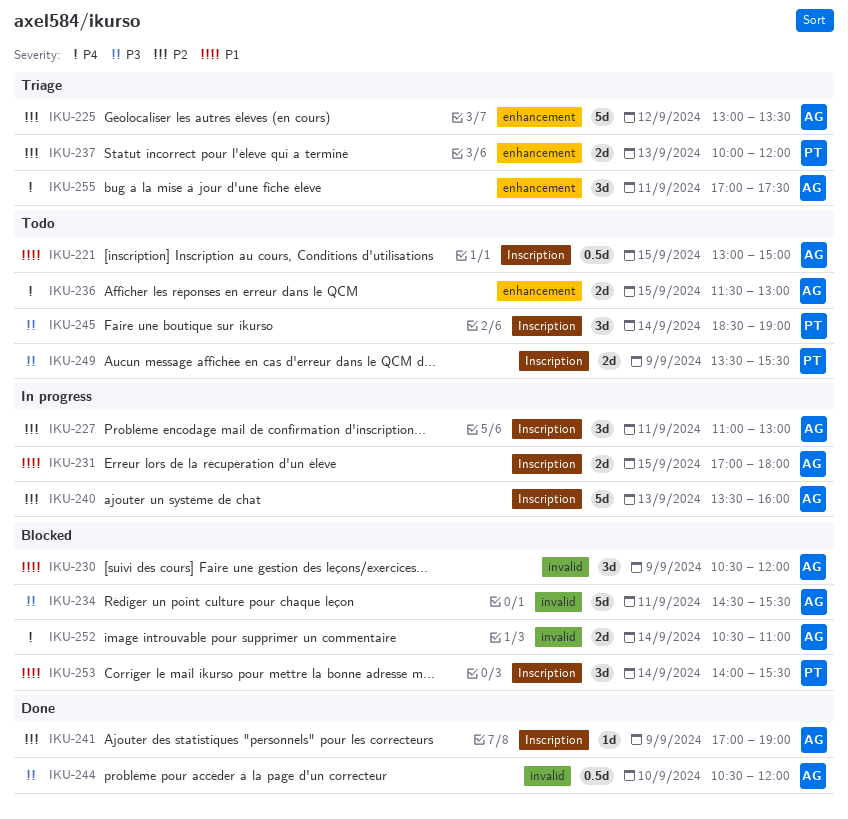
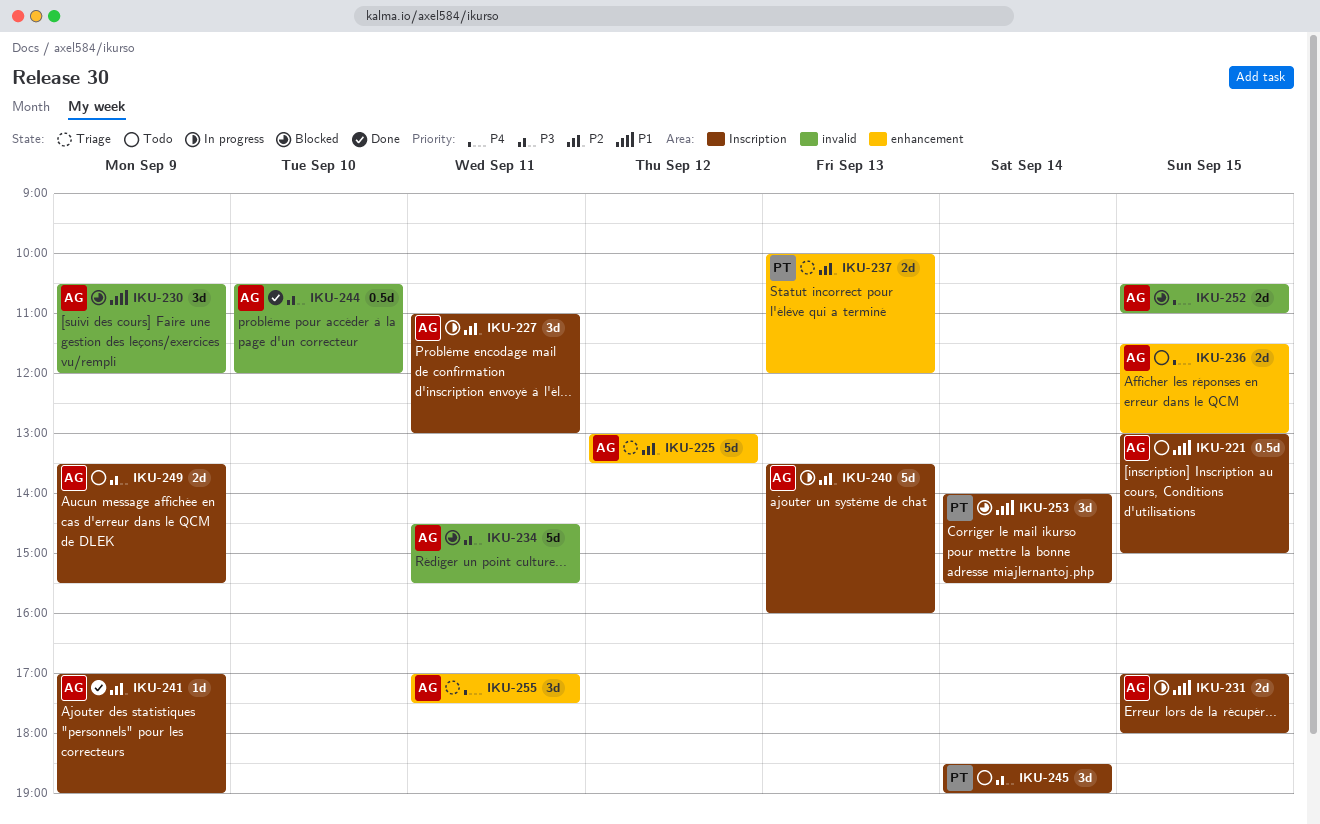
IKU-249, owner: PT -> AG
IKU-252, day: Sep 14 -> Sep 15

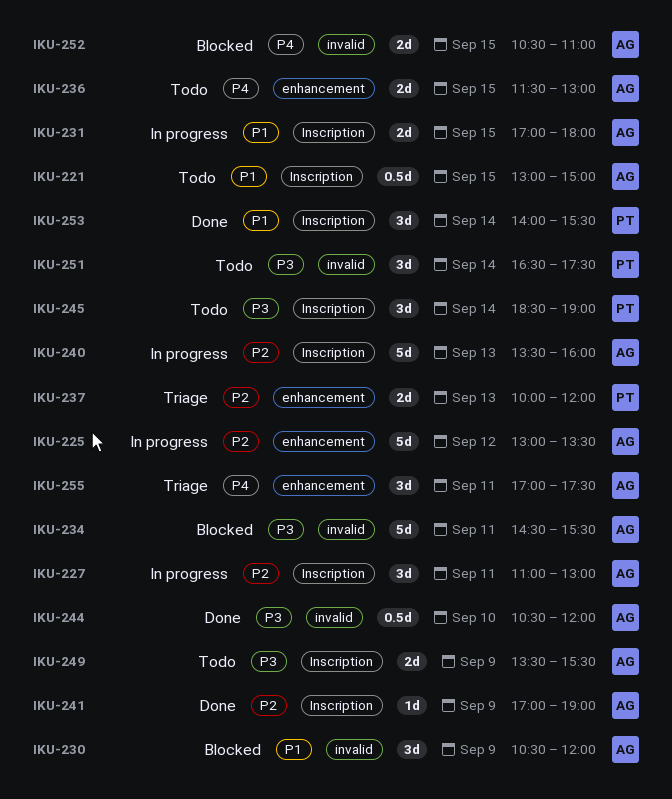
IKU-225, status: Triage -> In progress
IKU-251: none -> present
IKU-253, status: Blocked -> Done

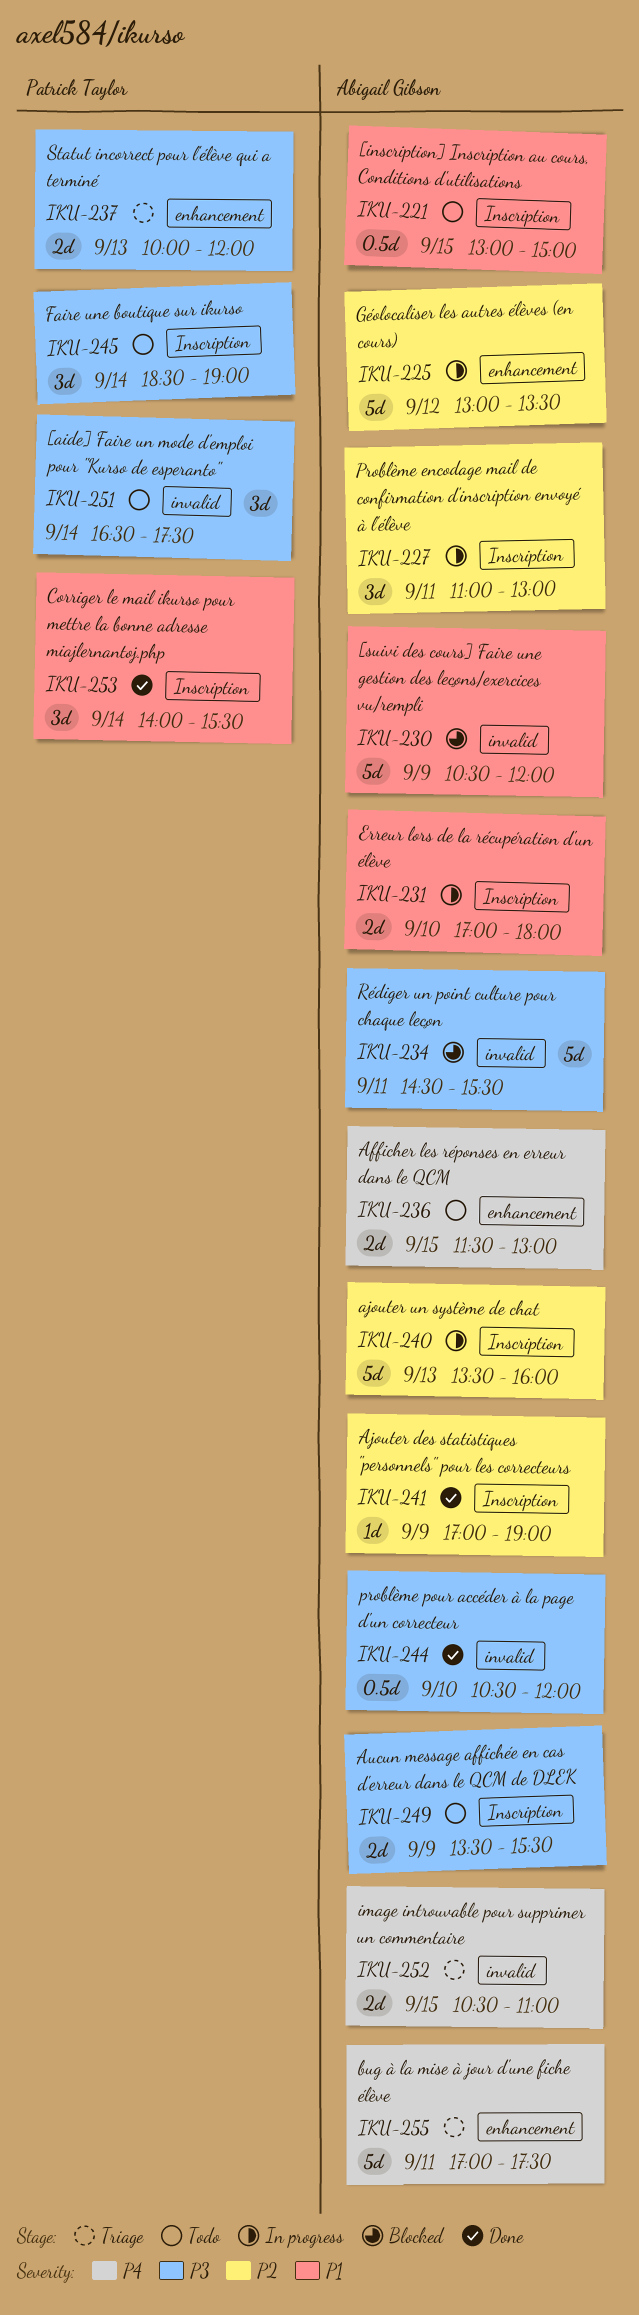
IKU-230, estimate: 3d -> 5d
IKU-231, day: Sep 15 -> Sep 10
IKU-237, priority: P2 -> P3
IKU-252, status: Blocked -> Triage
IKU-255, estimate: 3d -> 5d

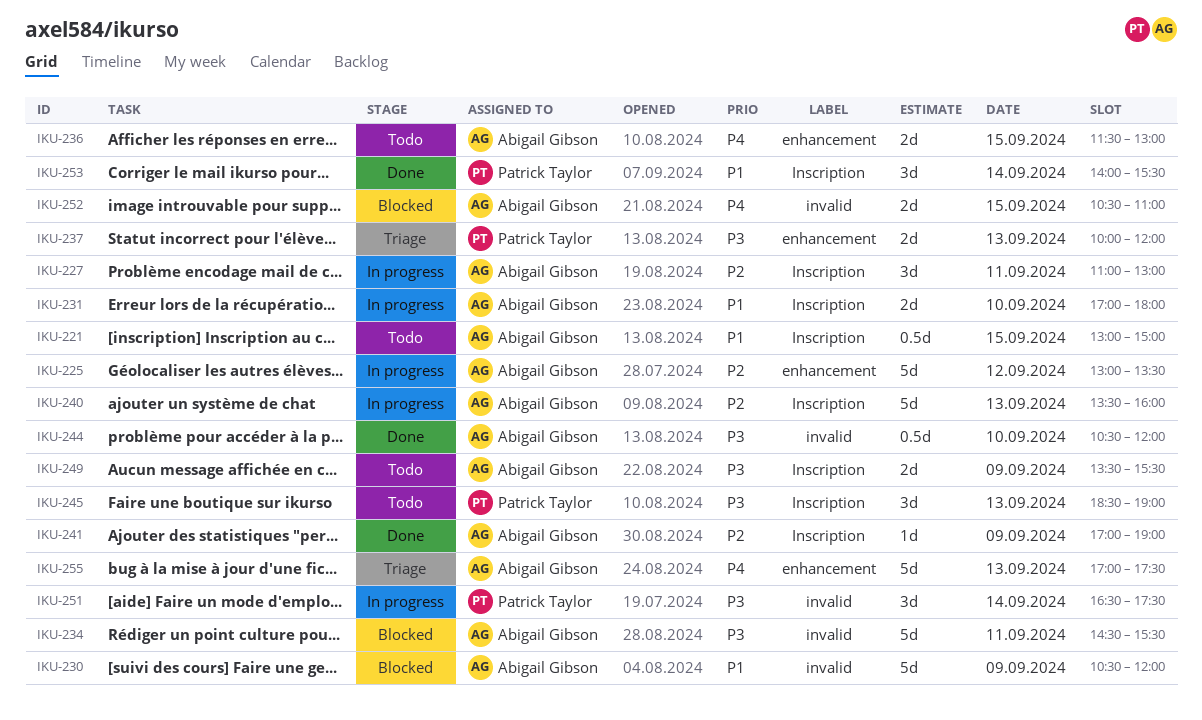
IKU-245, day: Sep 14 -> Sep 13
IKU-251, status: Todo -> In progress
IKU-252, status: Triage -> Blocked
IKU-255, day: Sep 11 -> Sep 13

